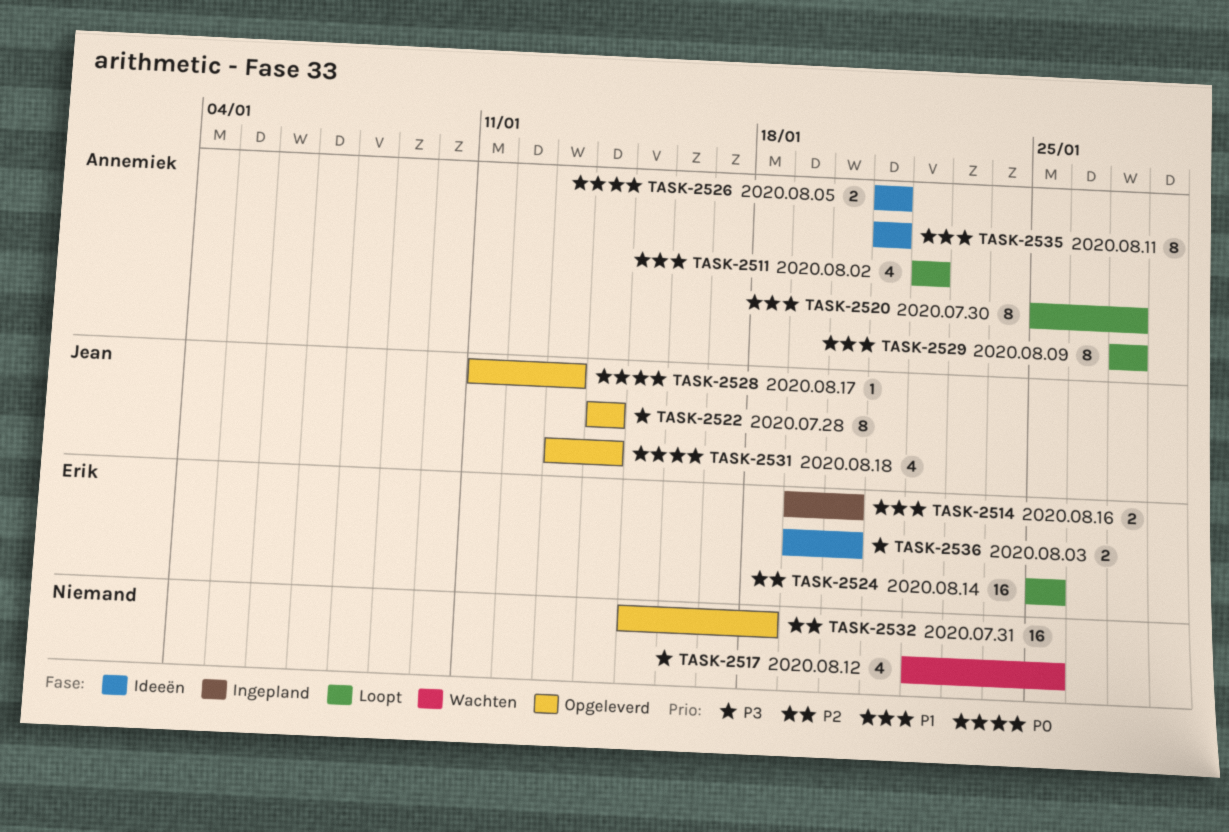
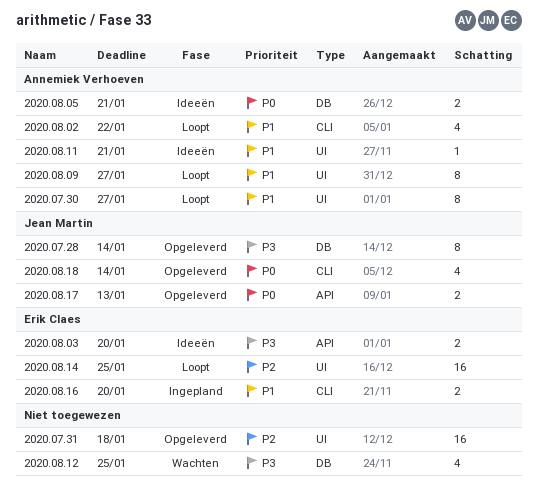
2020.08.11, estimate: 8 -> 1
2020.08.17, estimate: 1 -> 2

